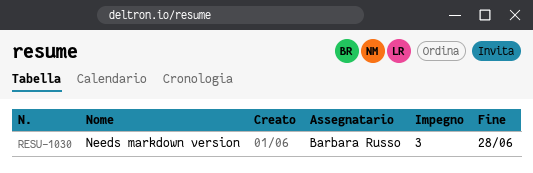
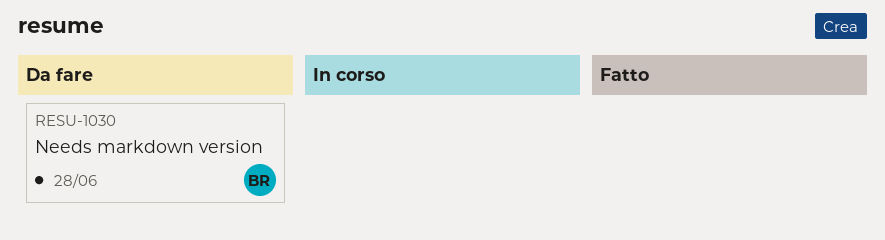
RESU-1030, estimate: 3 -> 1

